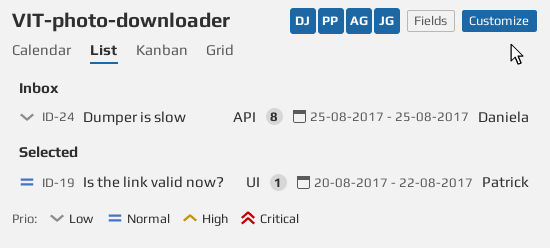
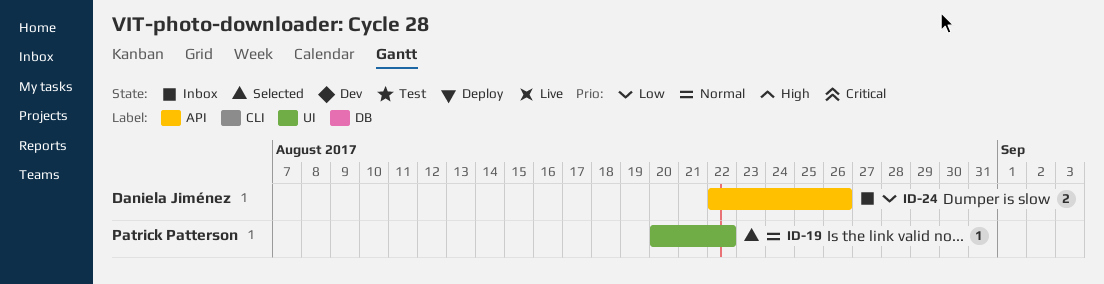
ID-24, estimate: 8 -> 2
ID-24, start: Aug 25 -> Aug 22
ID-24, due: Aug 25 -> Aug 26

